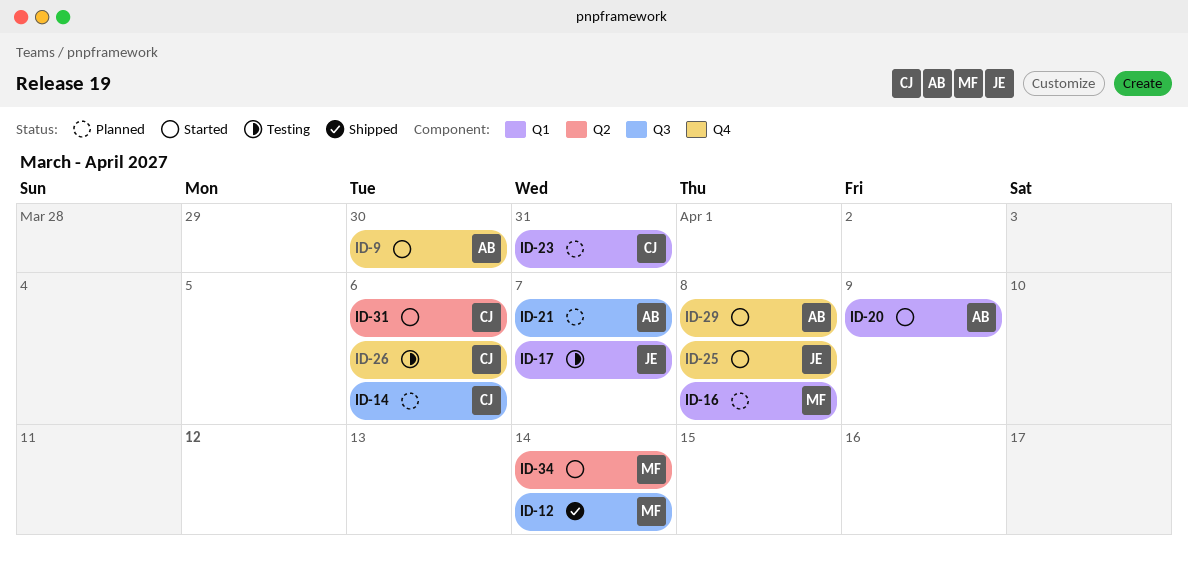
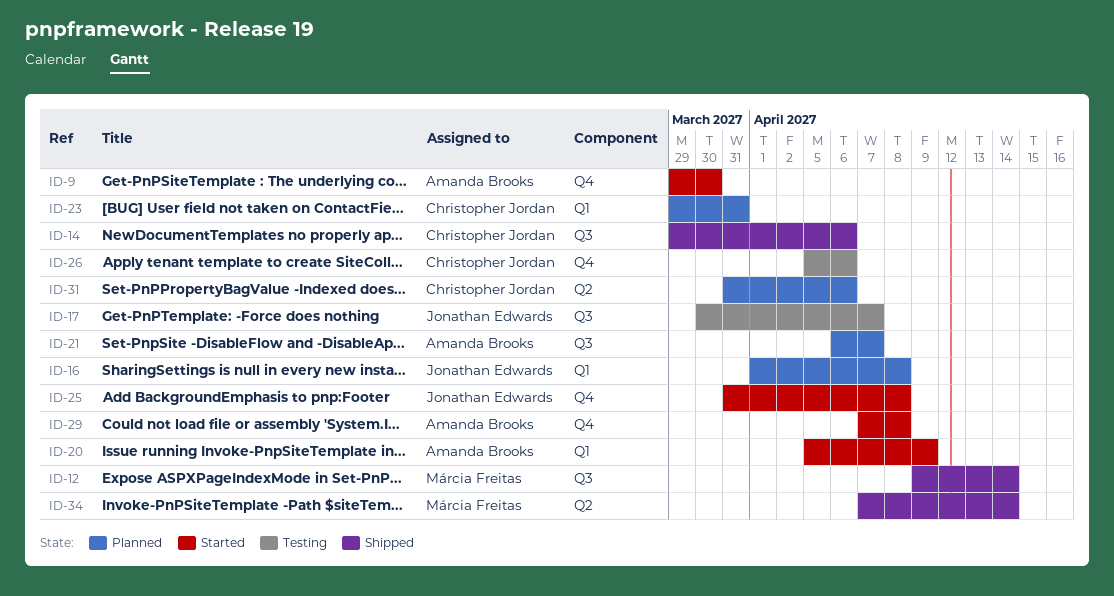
ID-14, status: Planned -> Shipped
ID-16, owner: Márcia Freitas -> Jonathan Edwards
ID-17, label: Q1 -> Q3
ID-31, status: Started -> Planned
ID-34, status: Started -> Shipped

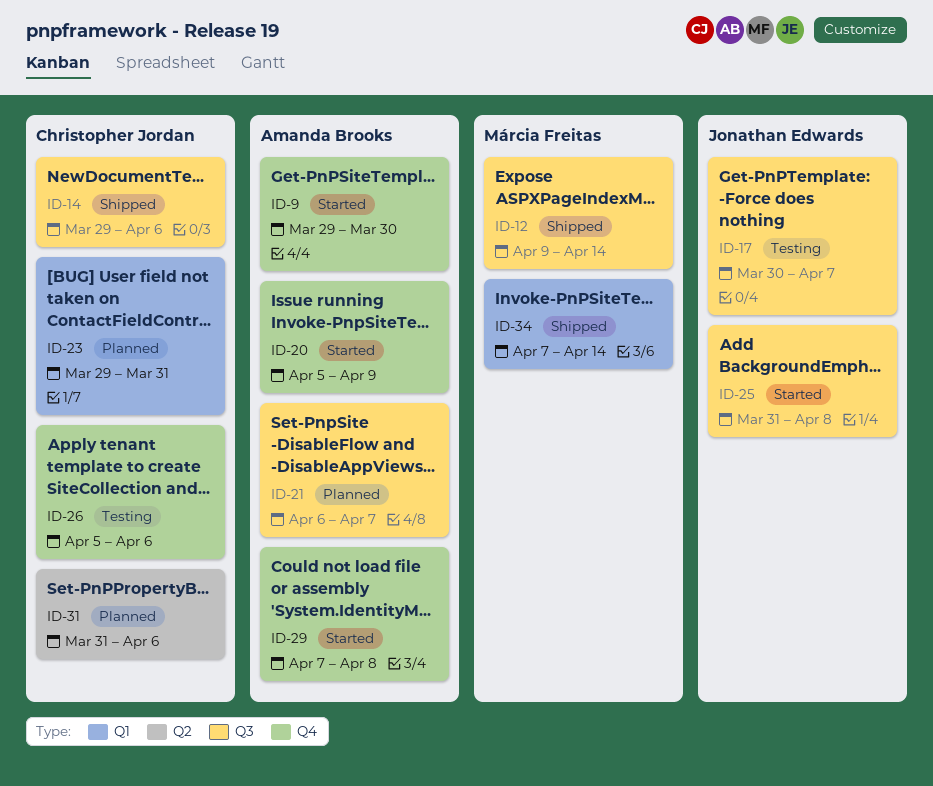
ID-16: present -> none
ID-20, label: Q1 -> Q4
ID-25, label: Q4 -> Q3
ID-34, label: Q2 -> Q1

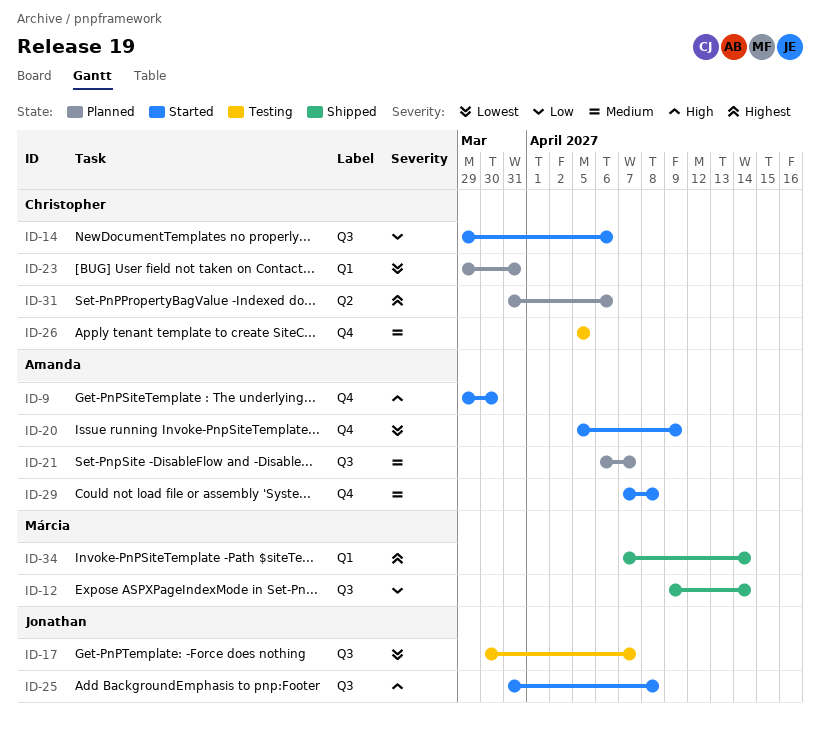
ID-14, status: Shipped -> Started
ID-26, due: Apr 6 -> Apr 5

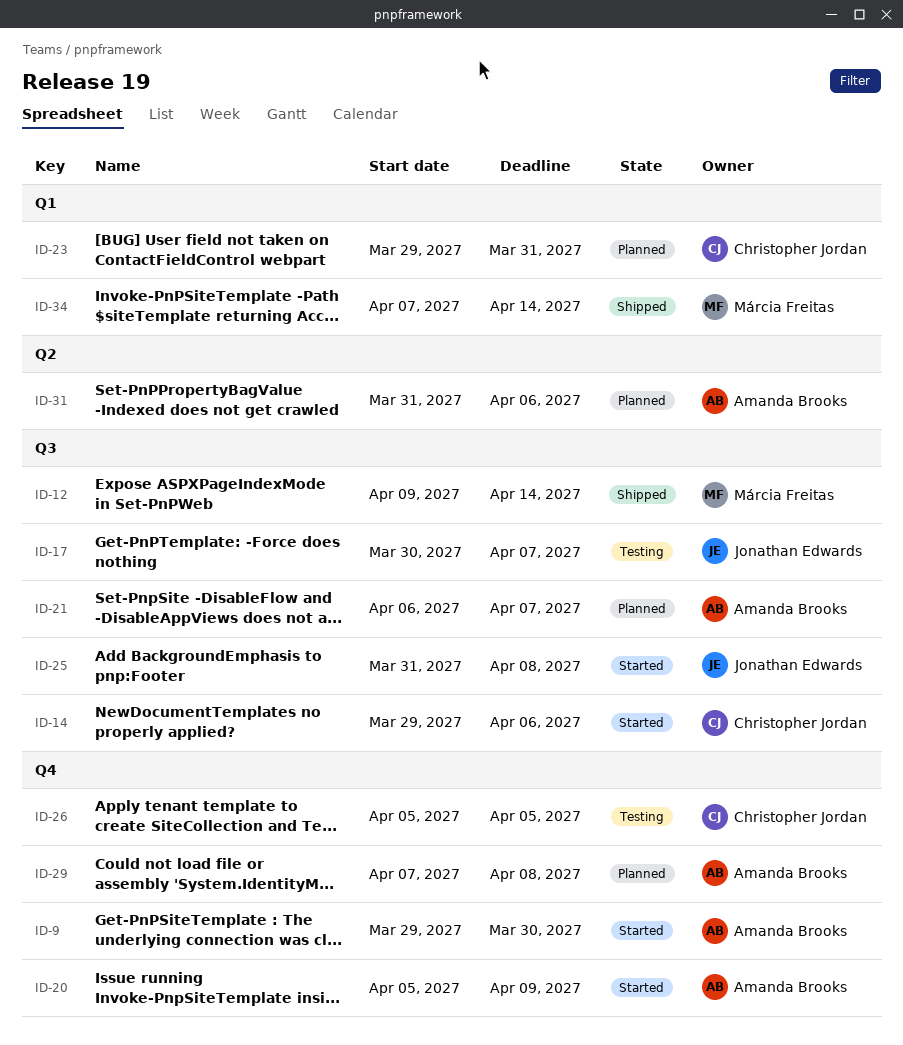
ID-29, status: Started -> Planned
ID-31, owner: Christopher Jordan -> Amanda Brooks

